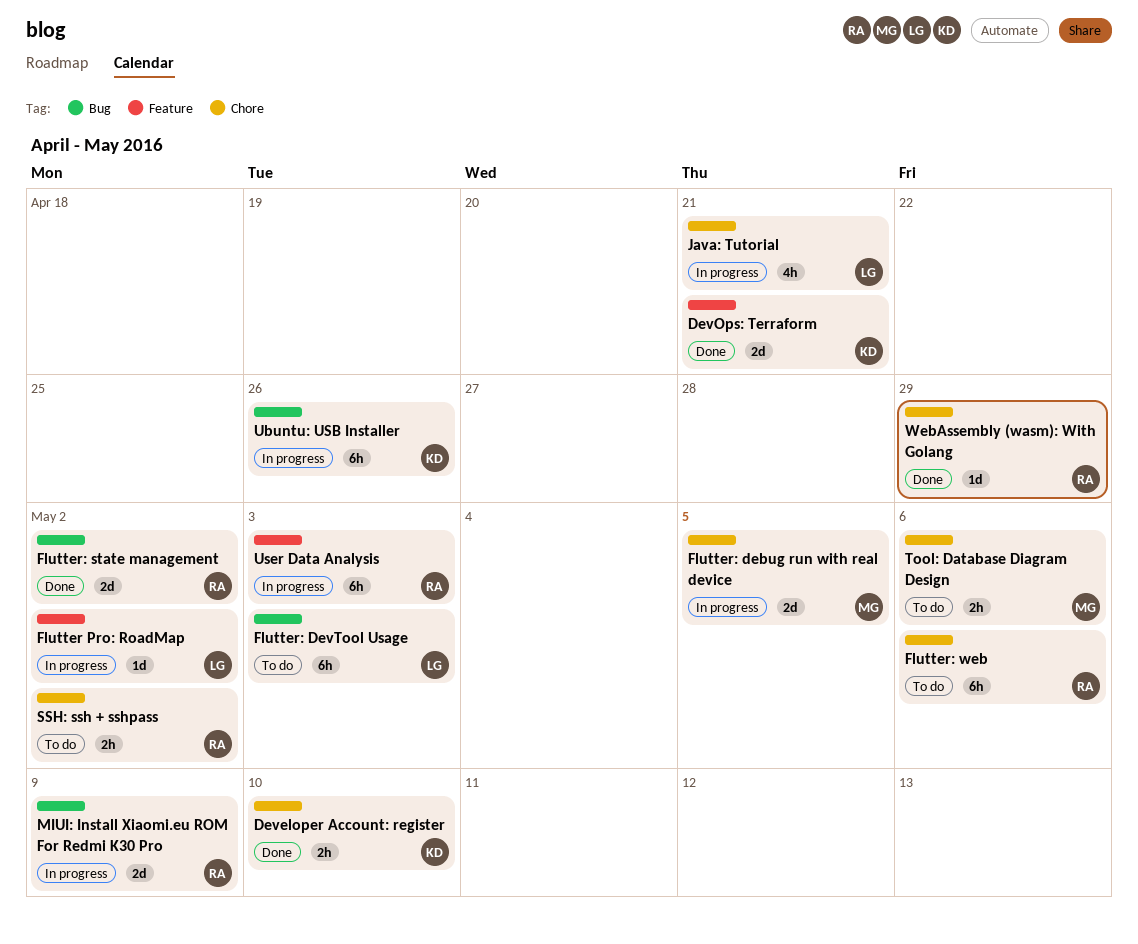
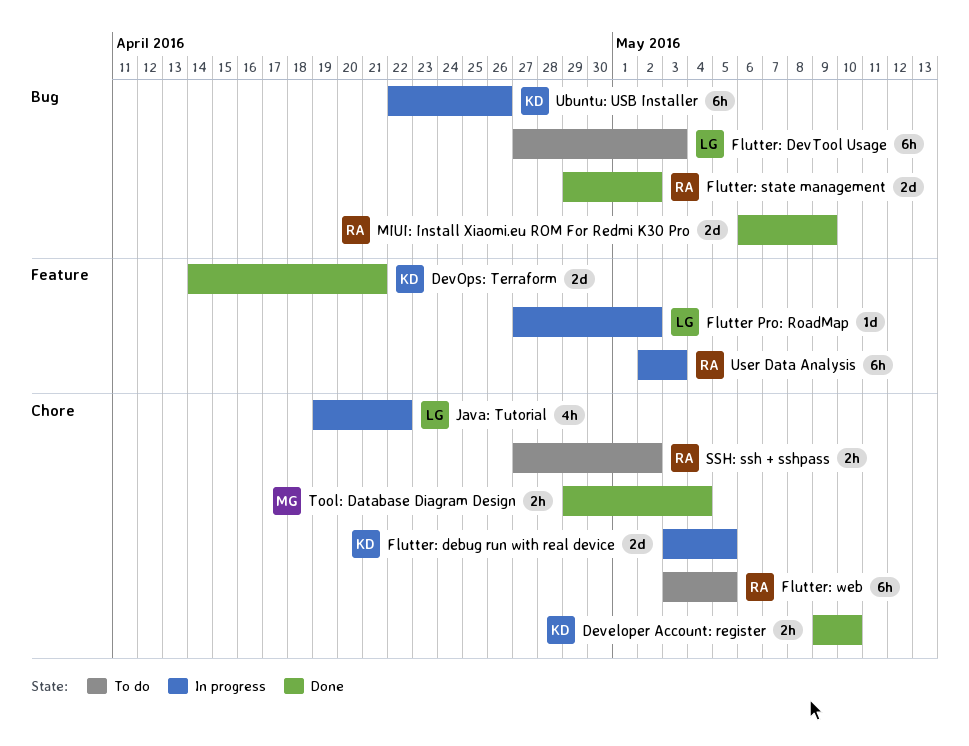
Flutter: debug run with real device, owner: MG -> KD
Flutter: web, due: May 6 -> May 5
Java: Tutorial, due: Apr 21 -> Apr 22
MIUI: Install Xiaomi.eu ROM For Redmi K30 Pro, status: In progress -> Done
Tool: Database Diagram Design, status: To do -> Done
Tool: Database Diagram Design, due: May 6 -> May 4
WebAssembly (wasm): With Golang: present -> none

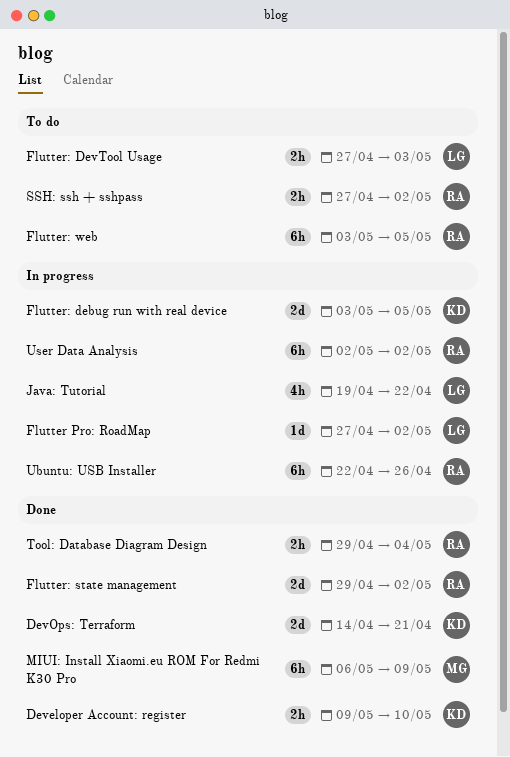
Flutter: DevTool Usage, estimate: 6h -> 2h
MIUI: Install Xiaomi.eu ROM For Redmi K30 Pro, owner: RA -> MG
MIUI: Install Xiaomi.eu ROM For Redmi K30 Pro, estimate: 2d -> 6h
Tool: Database Diagram Design, owner: MG -> RA
Ubuntu: USB Installer, owner: KD -> RA
User Data Analysis, due: May 3 -> May 2

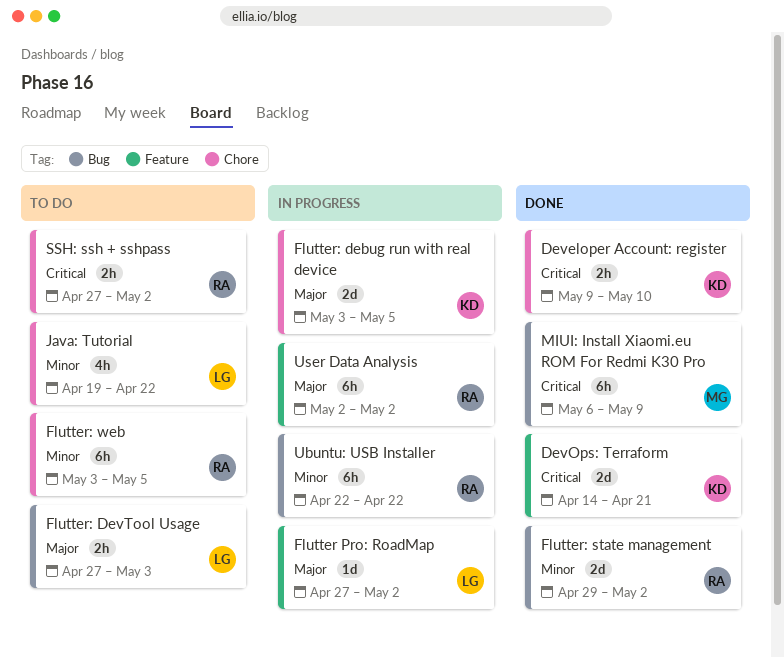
Java: Tutorial, status: In progress -> To do
Tool: Database Diagram Design: present -> none
Ubuntu: USB Installer, due: Apr 26 -> Apr 22

